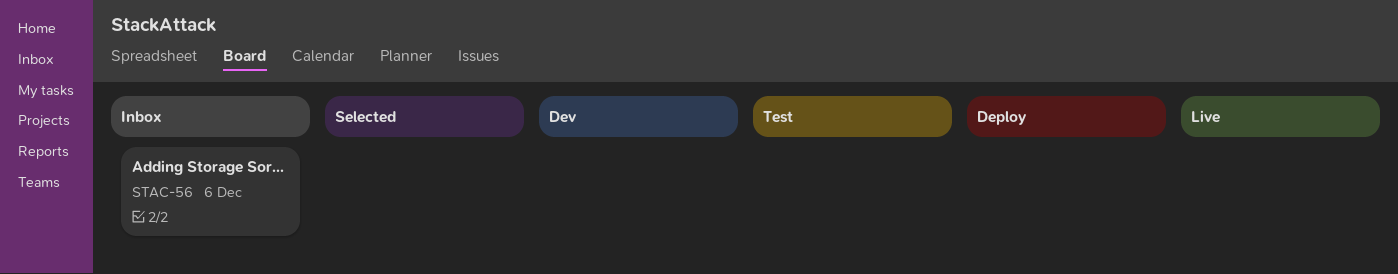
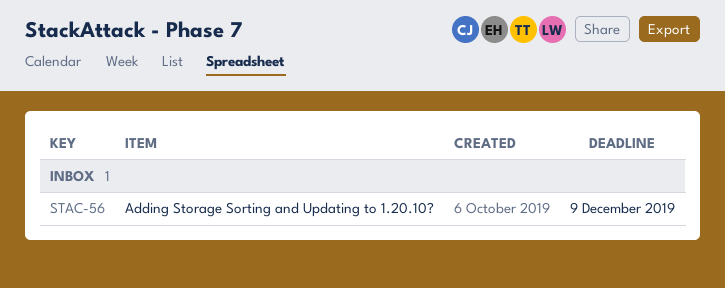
STAC-56, due: Dec 6 -> Dec 9

